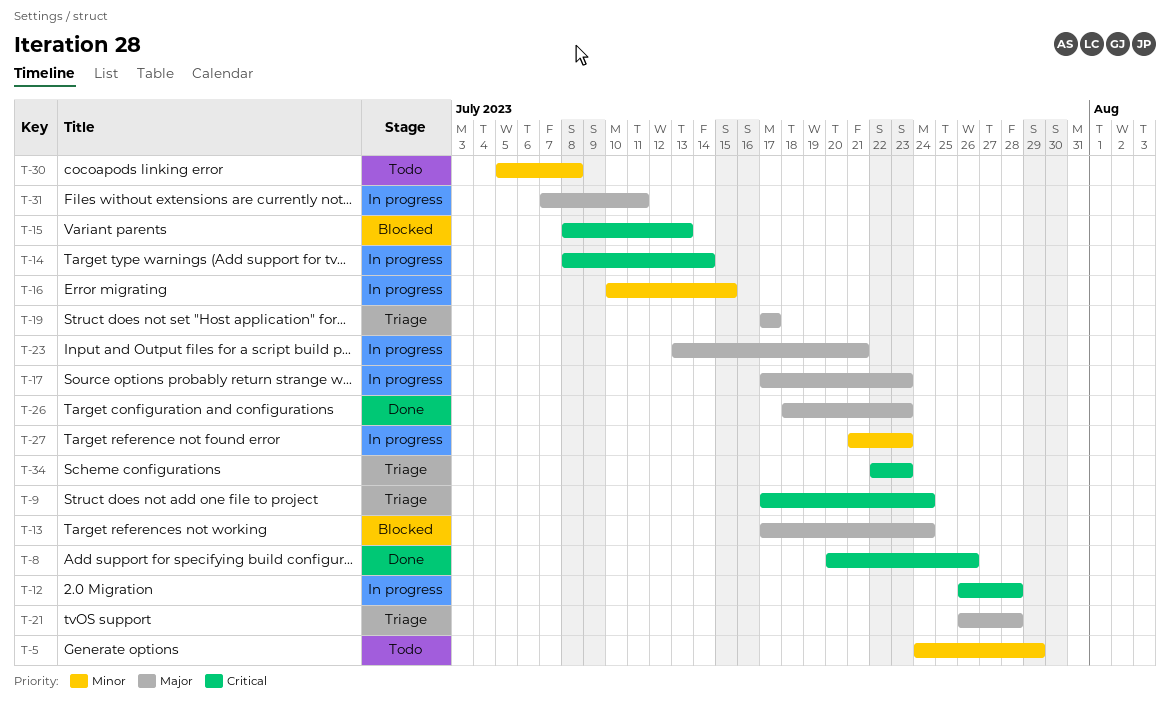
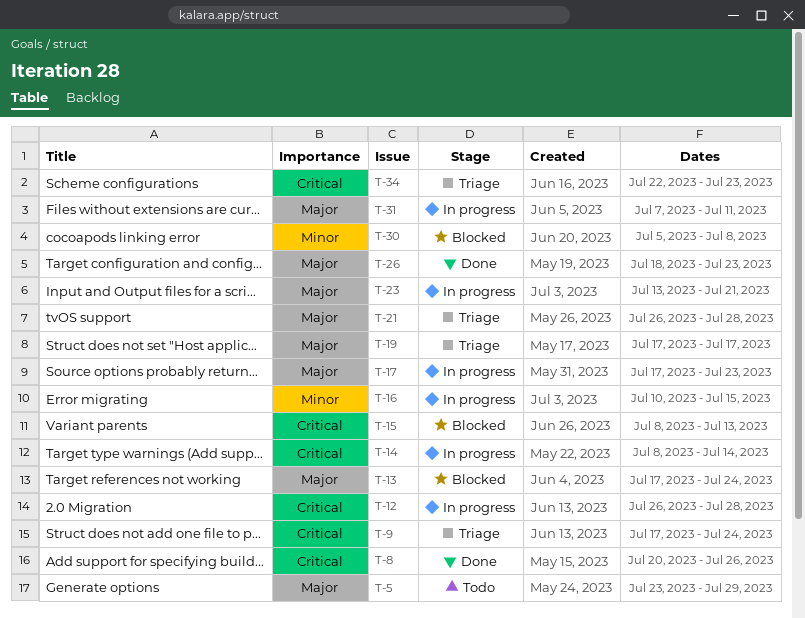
T-5, priority: Minor -> Major
T-5, start: Jul 24 -> Jul 23
T-27: present -> none
T-30, status: Todo -> Blocked

